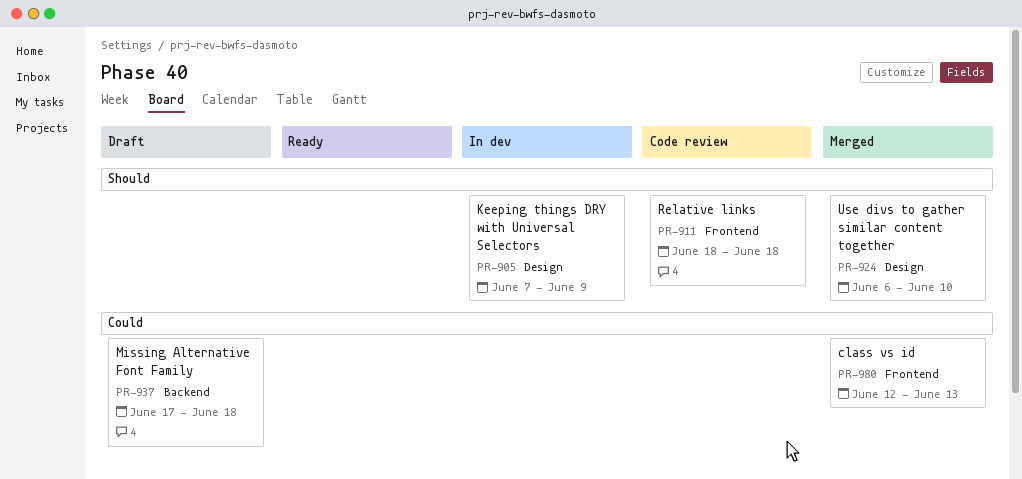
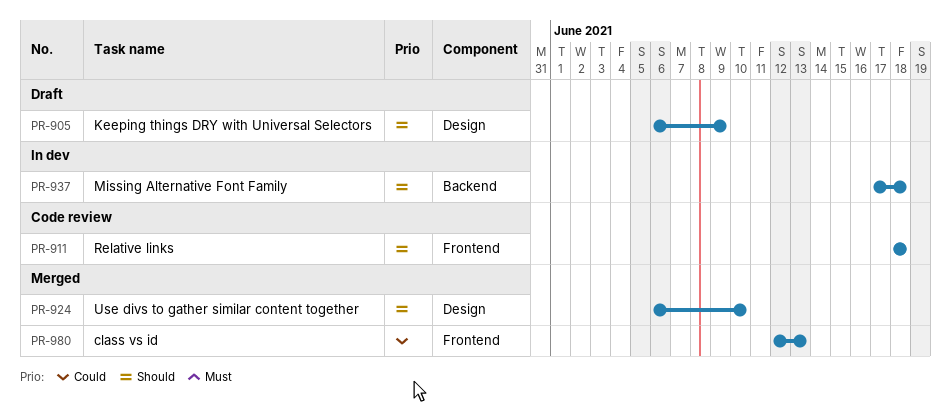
PR-905, status: In dev -> Draft
PR-905, start: Jun 7 -> Jun 6
PR-937, status: Draft -> In dev
PR-937, priority: Could -> Should

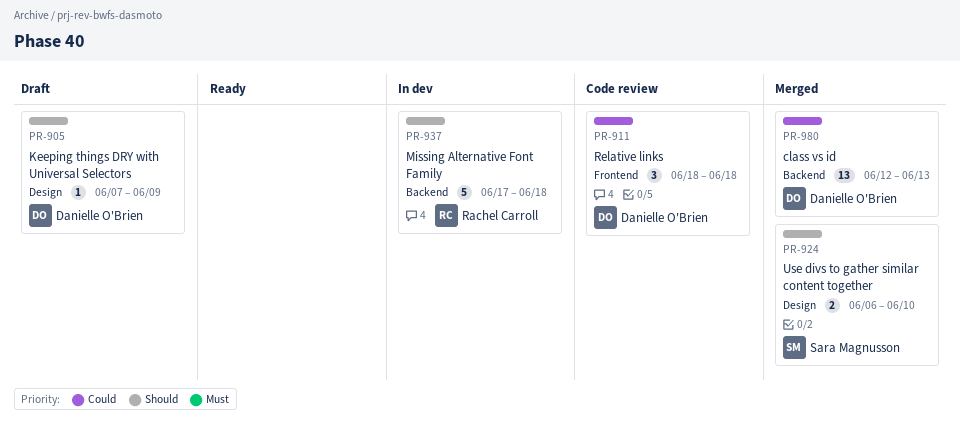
PR-905, start: Jun 6 -> Jun 7
PR-911, priority: Should -> Could
PR-980, label: Frontend -> Backend

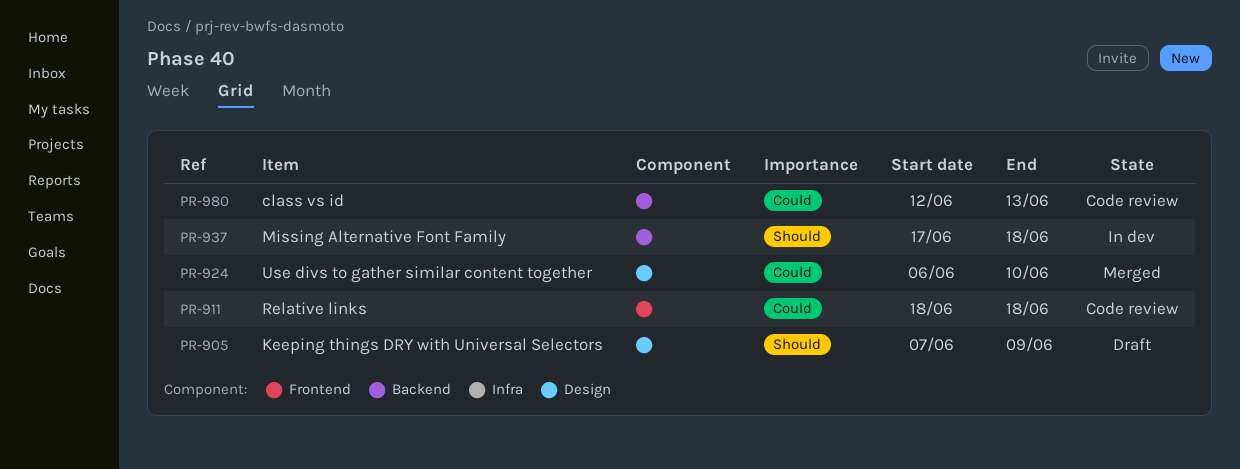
PR-924, priority: Should -> Could
PR-980, status: Merged -> Code review

